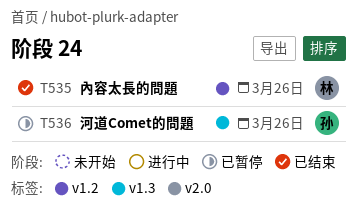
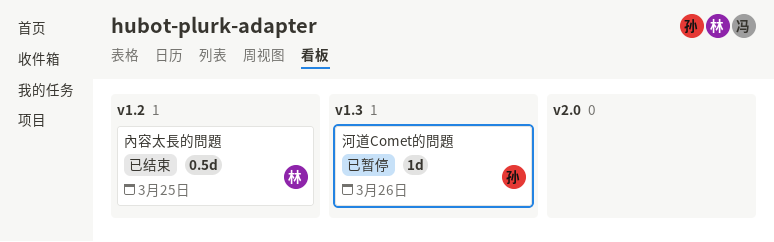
內容太長的問題, due: Mar 26 -> Mar 25

